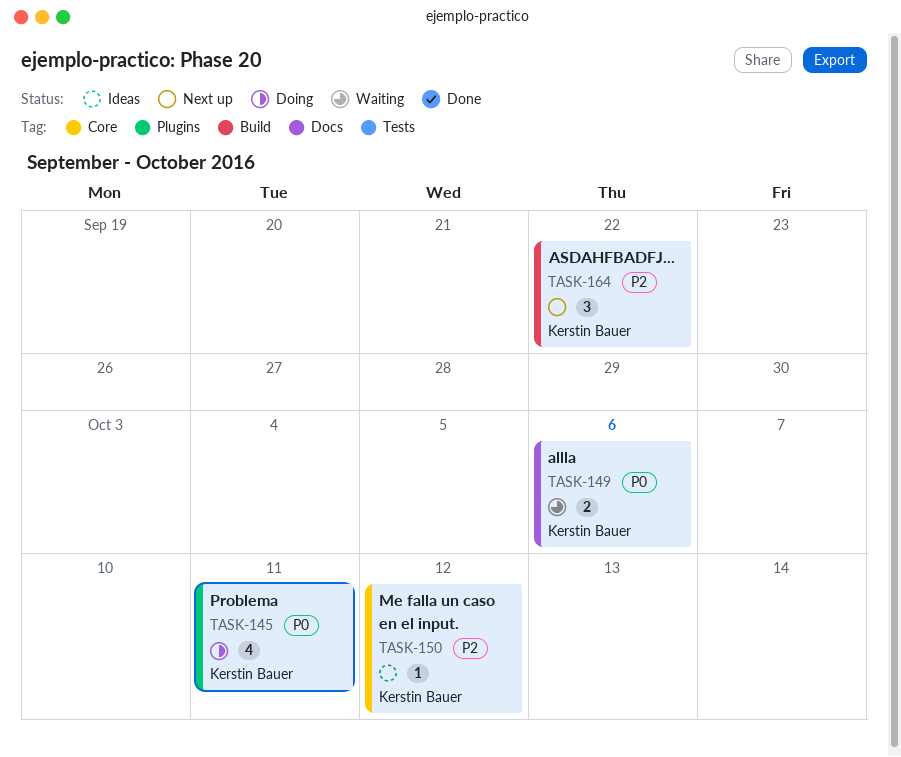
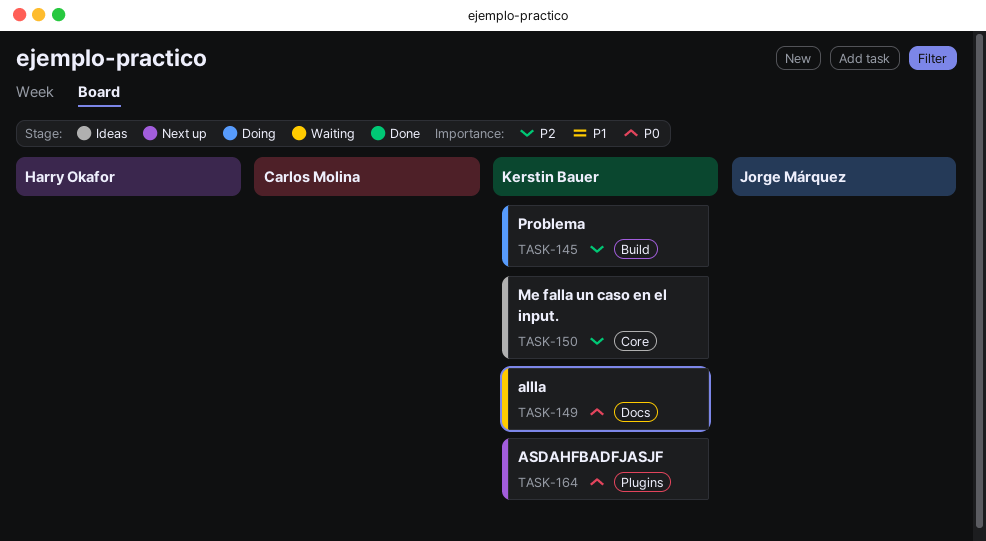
TASK-145, priority: P0 -> P2
TASK-145, label: Plugins -> Build
TASK-164, priority: P2 -> P0
TASK-164, label: Build -> Plugins

